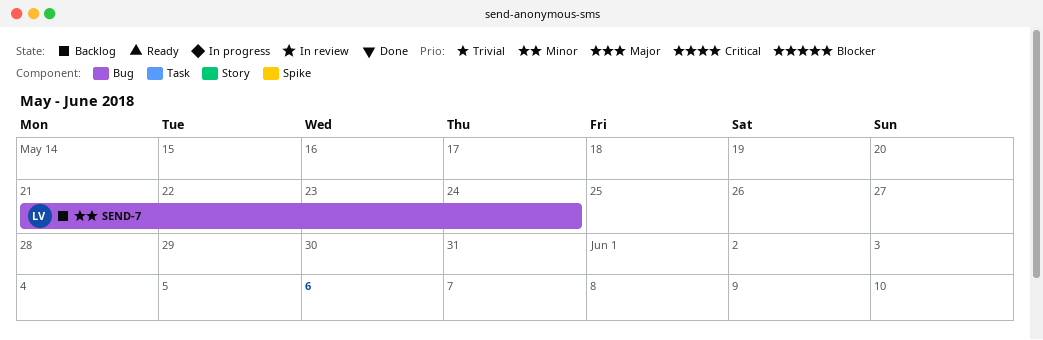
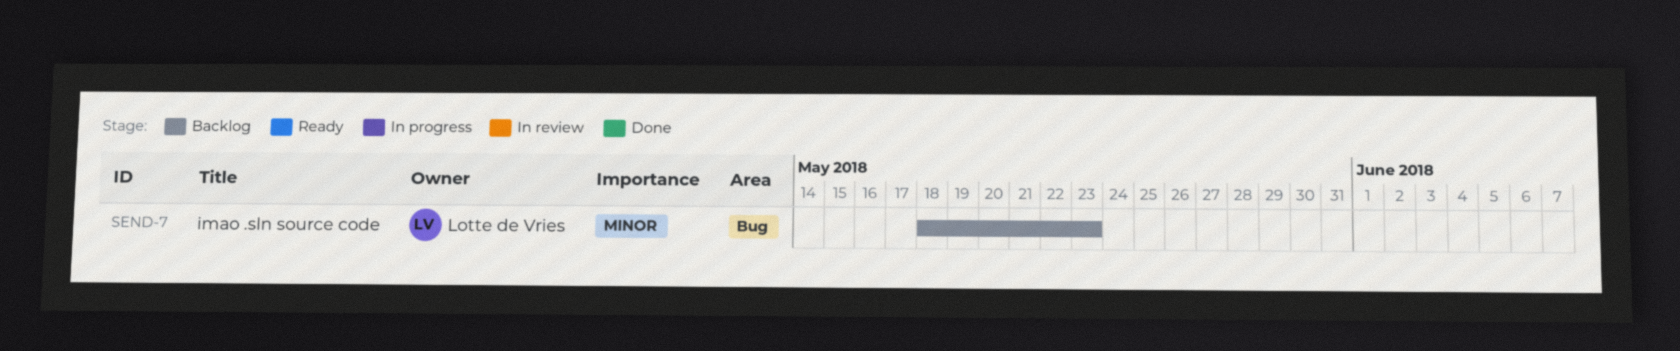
SEND-7, start: May 21 -> May 18
SEND-7, due: May 24 -> May 23

